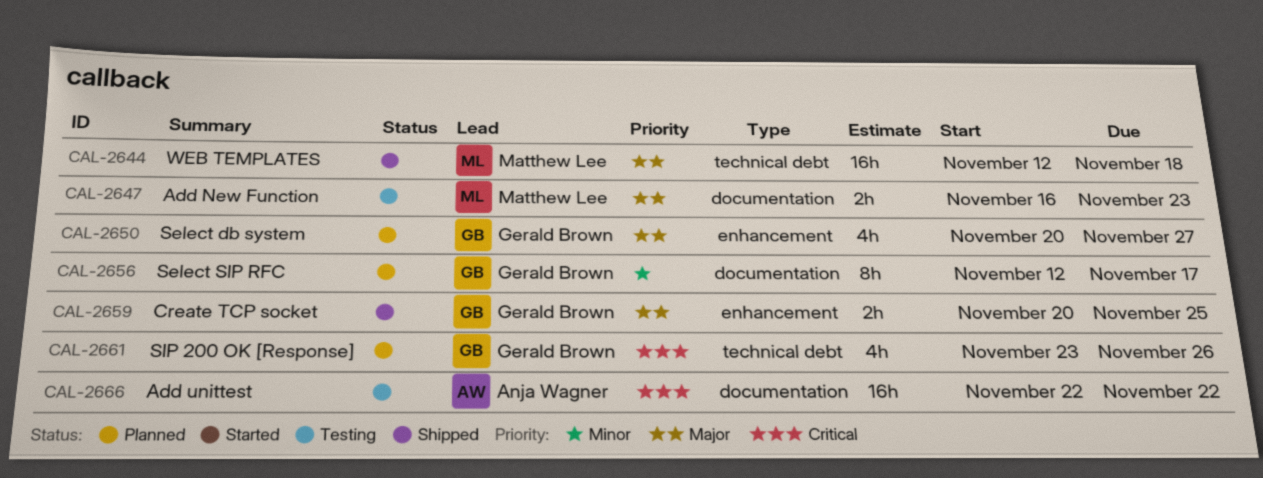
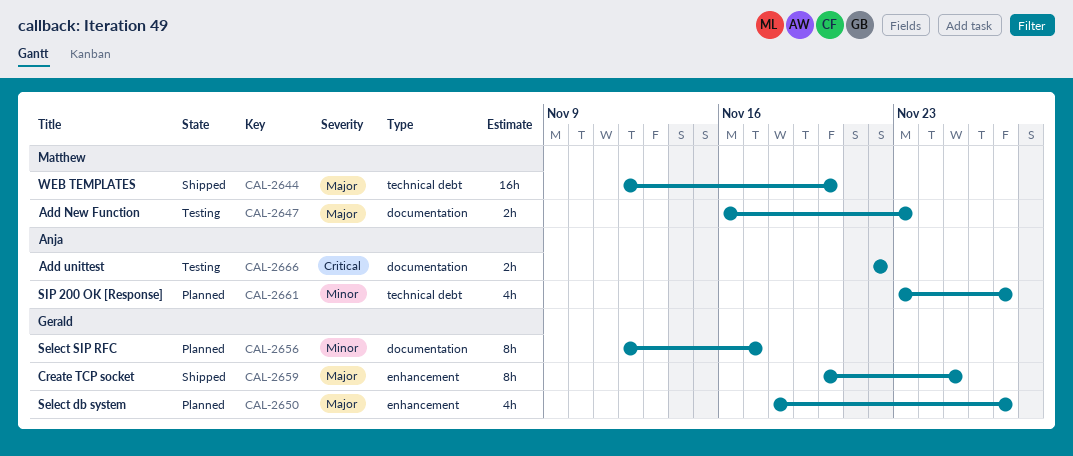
CAL-2644, due: Nov 18 -> Nov 20
CAL-2650, start: Nov 20 -> Nov 18
CAL-2659, estimate: 2h -> 8h
CAL-2661, owner: Gerald Brown -> Anja Wagner
CAL-2661, priority: Critical -> Minor
CAL-2661, due: Nov 26 -> Nov 27
CAL-2666, estimate: 16h -> 2h

